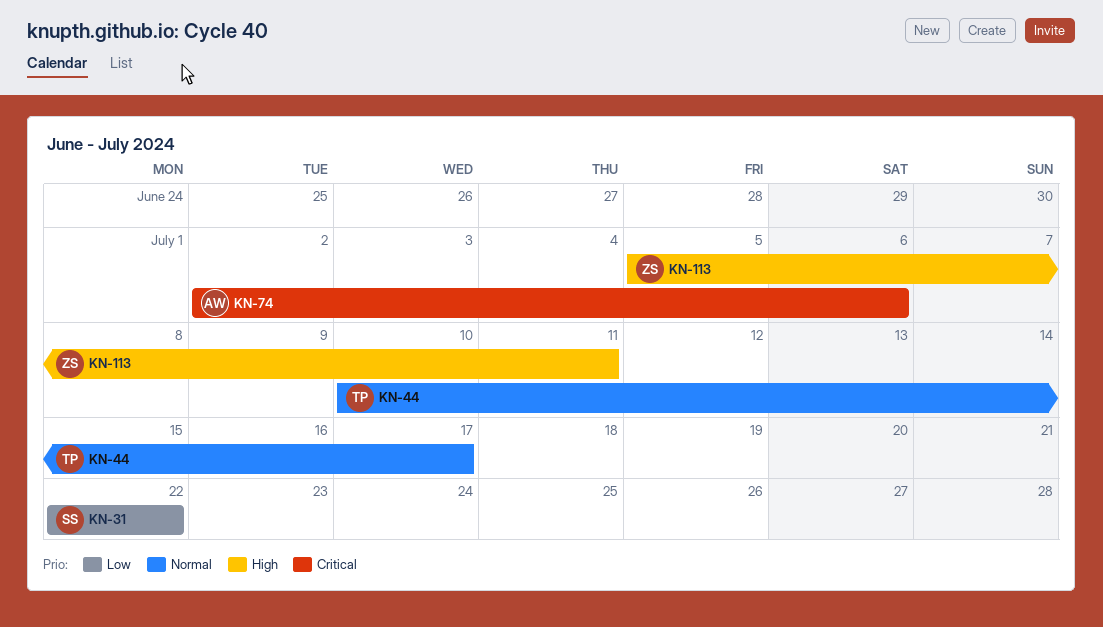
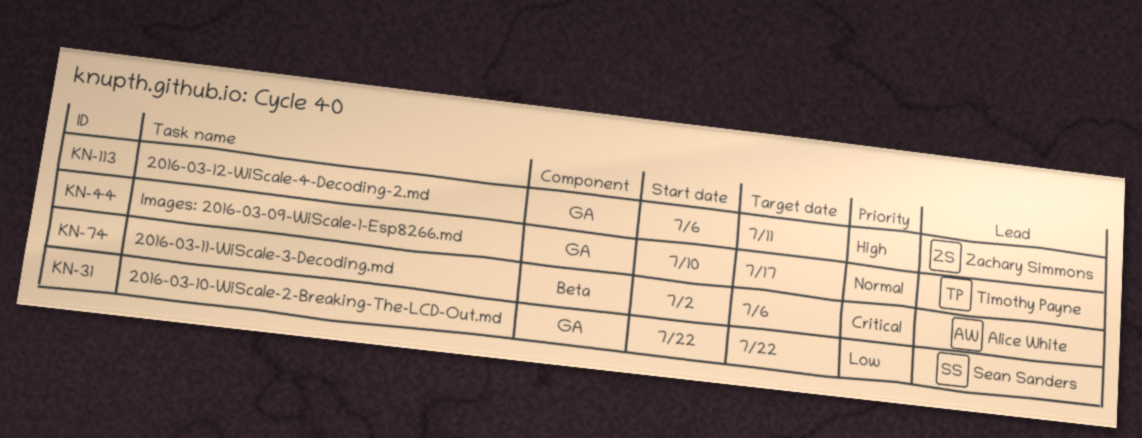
KN-113, start: Jul 5 -> Jul 6

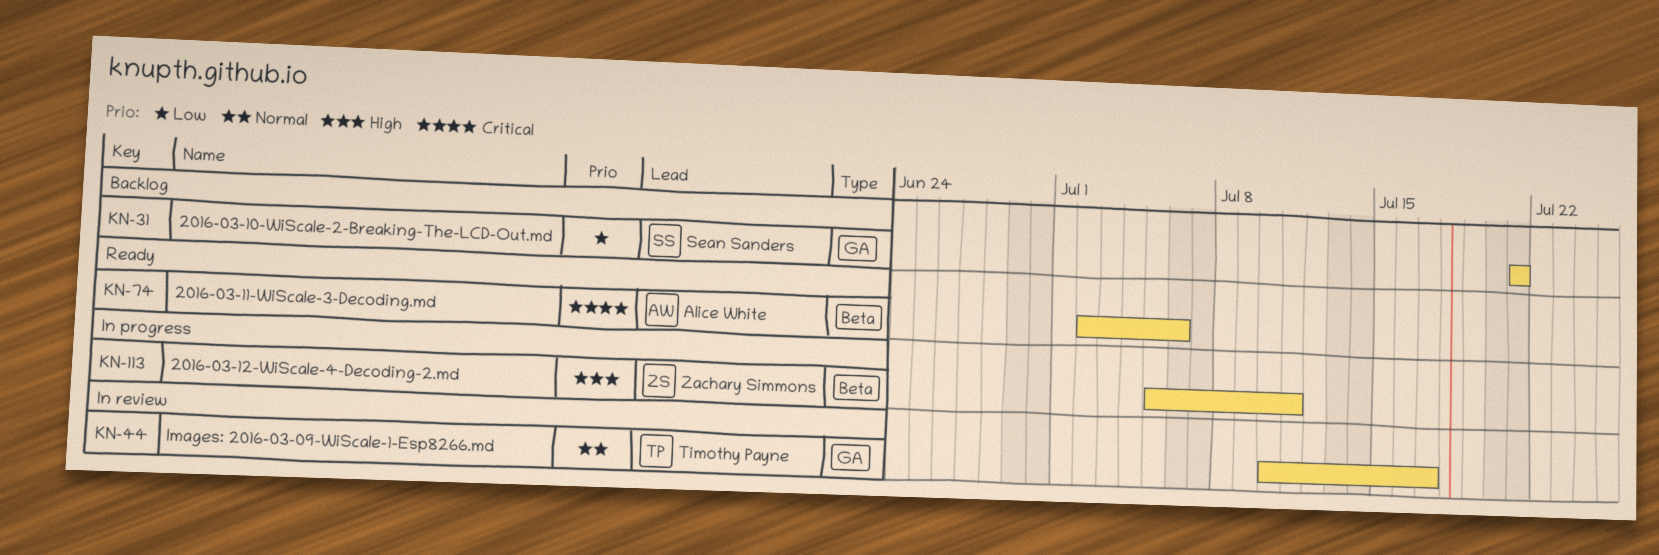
KN-31, start: Jul 22 -> Jul 21
KN-31, due: Jul 22 -> Jul 21
KN-113, label: GA -> Beta
KN-113, start: Jul 6 -> Jul 5

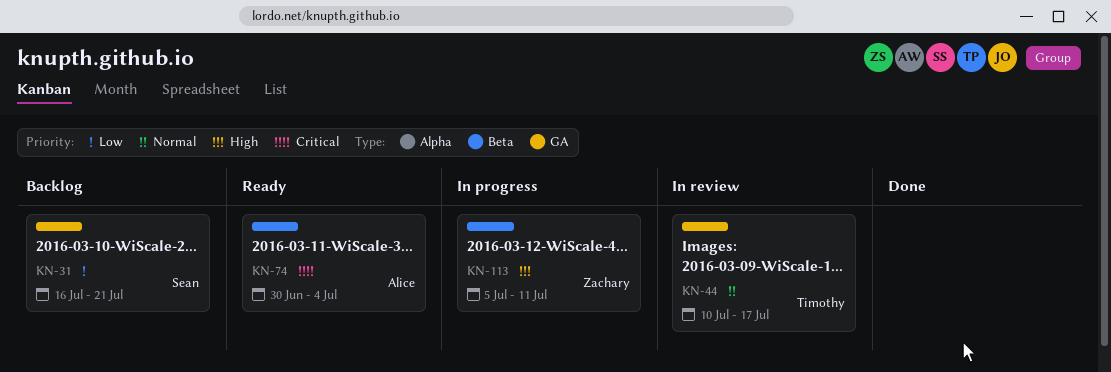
KN-31, start: Jul 21 -> Jul 16
KN-74, start: Jul 2 -> Jun 30
KN-74, due: Jul 6 -> Jul 4

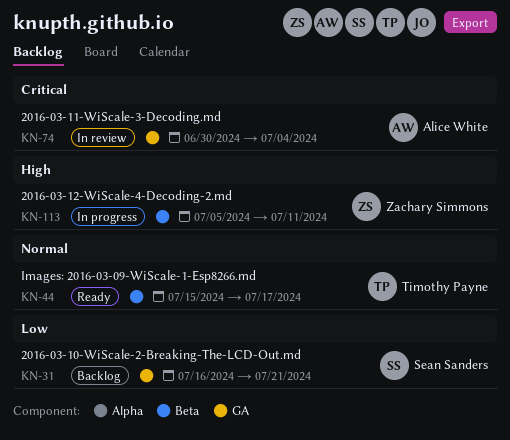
KN-44, status: In review -> Ready
KN-44, label: GA -> Beta
KN-44, start: Jul 10 -> Jul 15
KN-74, status: Ready -> In review
KN-74, label: Beta -> GA

